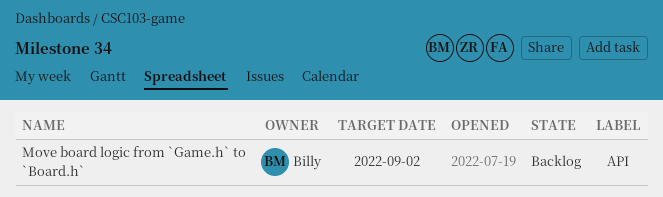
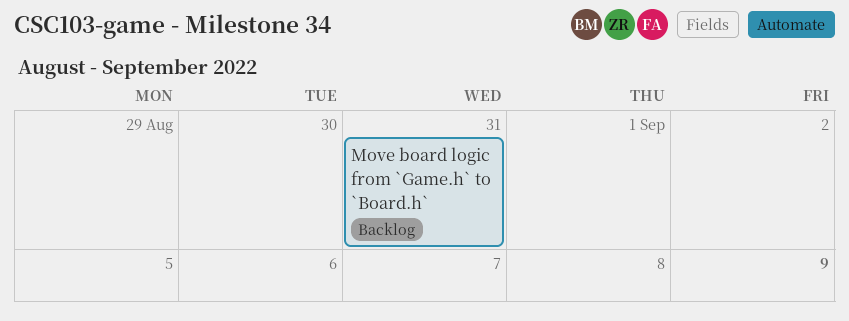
Move board logic from `Game.h` to `Board.h`, due: Sep 2 -> Aug 31

